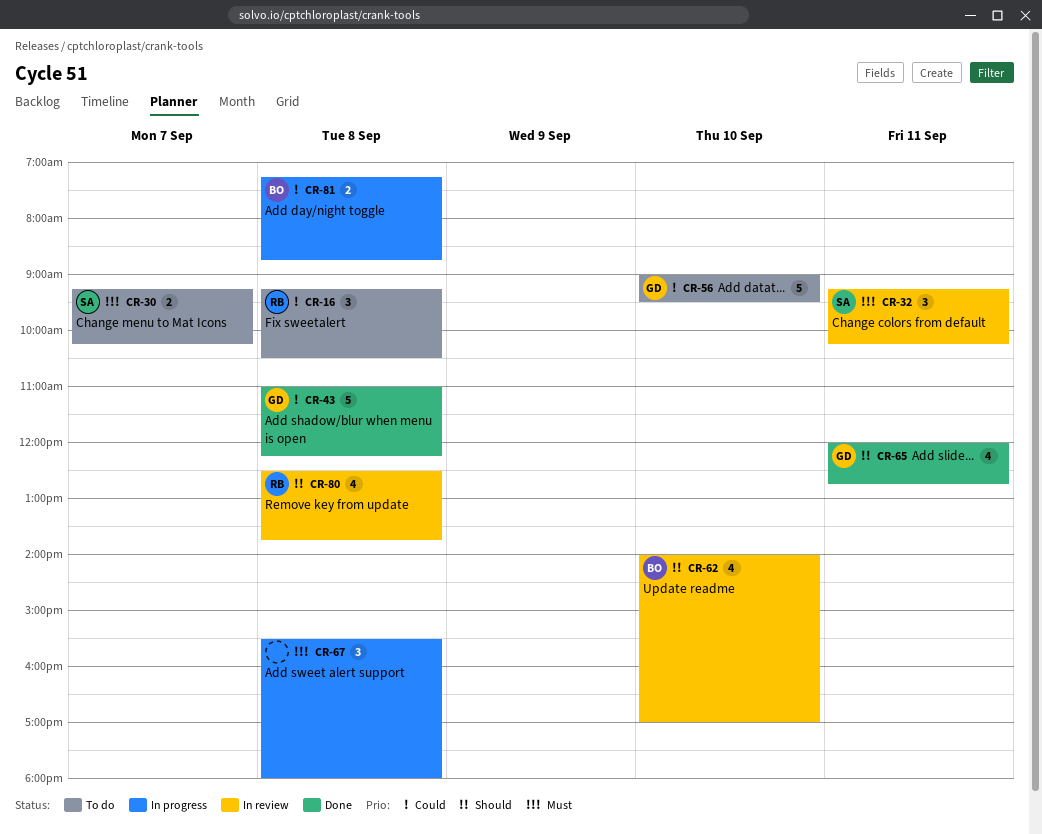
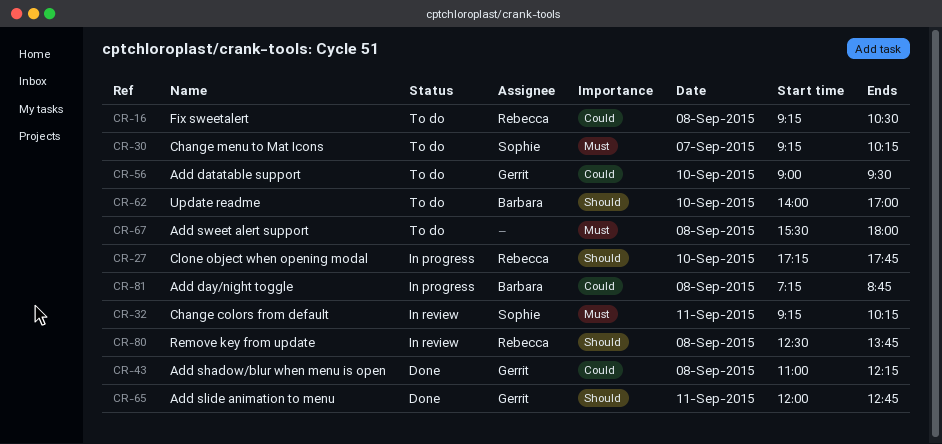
CR-27: none -> present
CR-62, status: In review -> To do
CR-67, status: In progress -> To do

